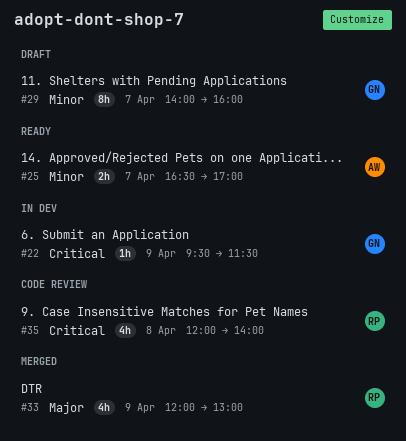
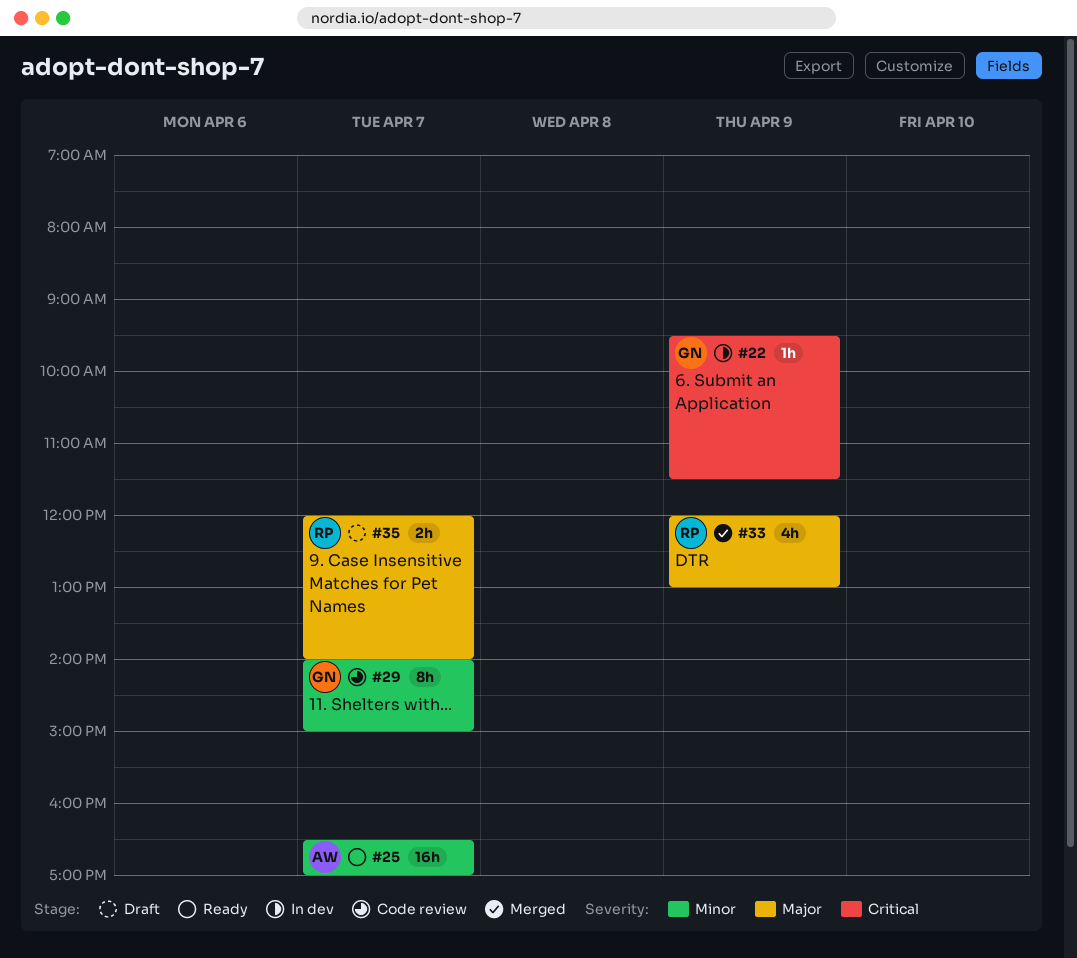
#25, estimate: 2h -> 16h
#29, status: Draft -> Code review
#29, ends: 16:00 -> 15:00
#35, status: Code review -> Draft
#35, priority: Critical -> Major
#35, estimate: 4h -> 2h
#35, day: Apr 8 -> Apr 7

